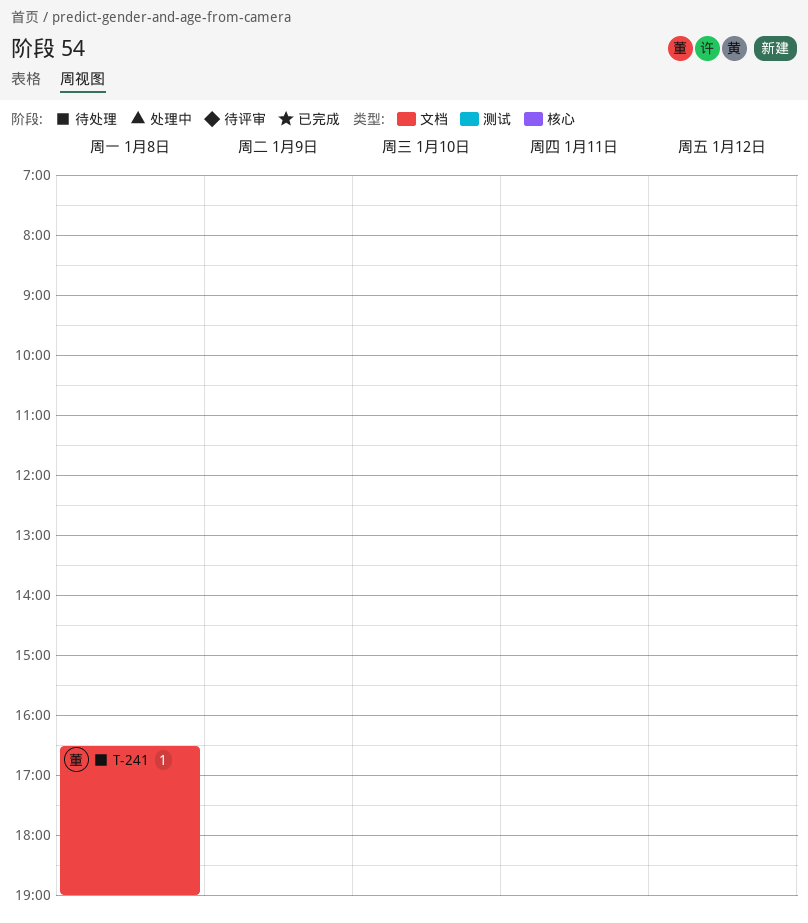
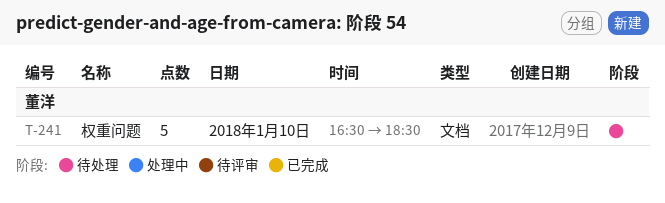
T-241, estimate: 1 -> 5
T-241, day: Jan 8 -> Jan 10
T-241, ends: 19:00 -> 18:30

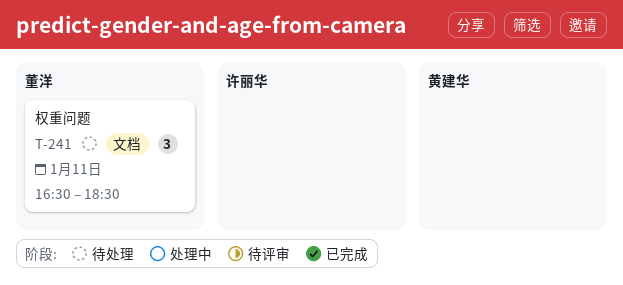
T-241, estimate: 5 -> 3
T-241, day: Jan 10 -> Jan 11

